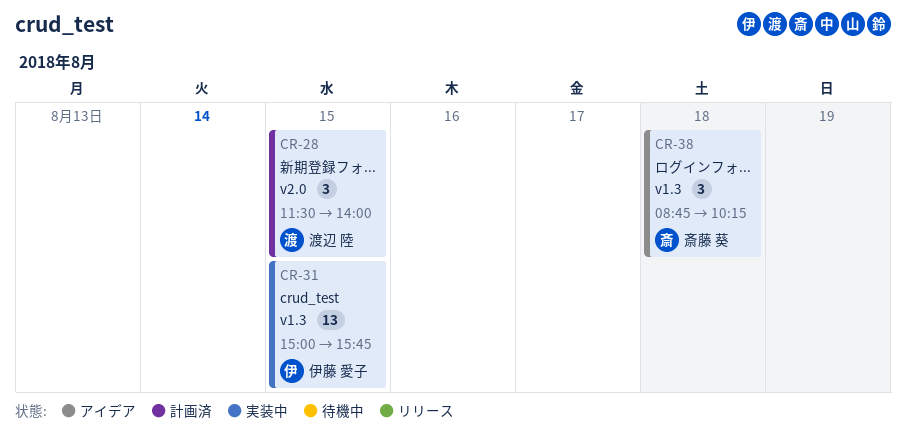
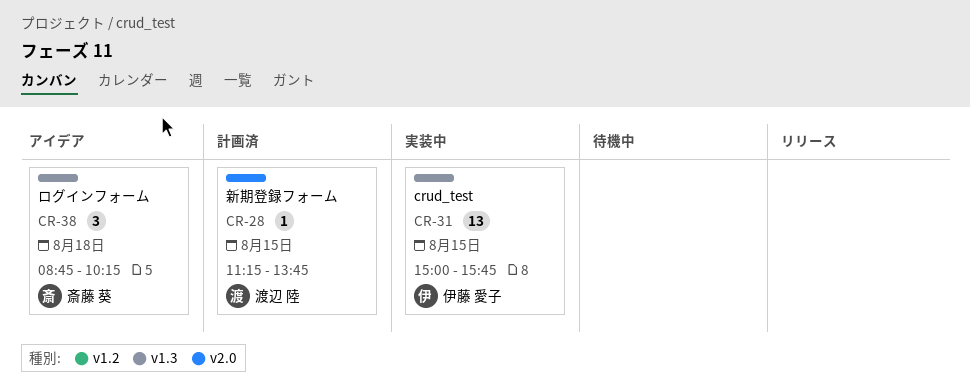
CR-28, estimate: 3 -> 1
CR-28, begins: 11:30 -> 11:15
CR-28, ends: 14:00 -> 13:45

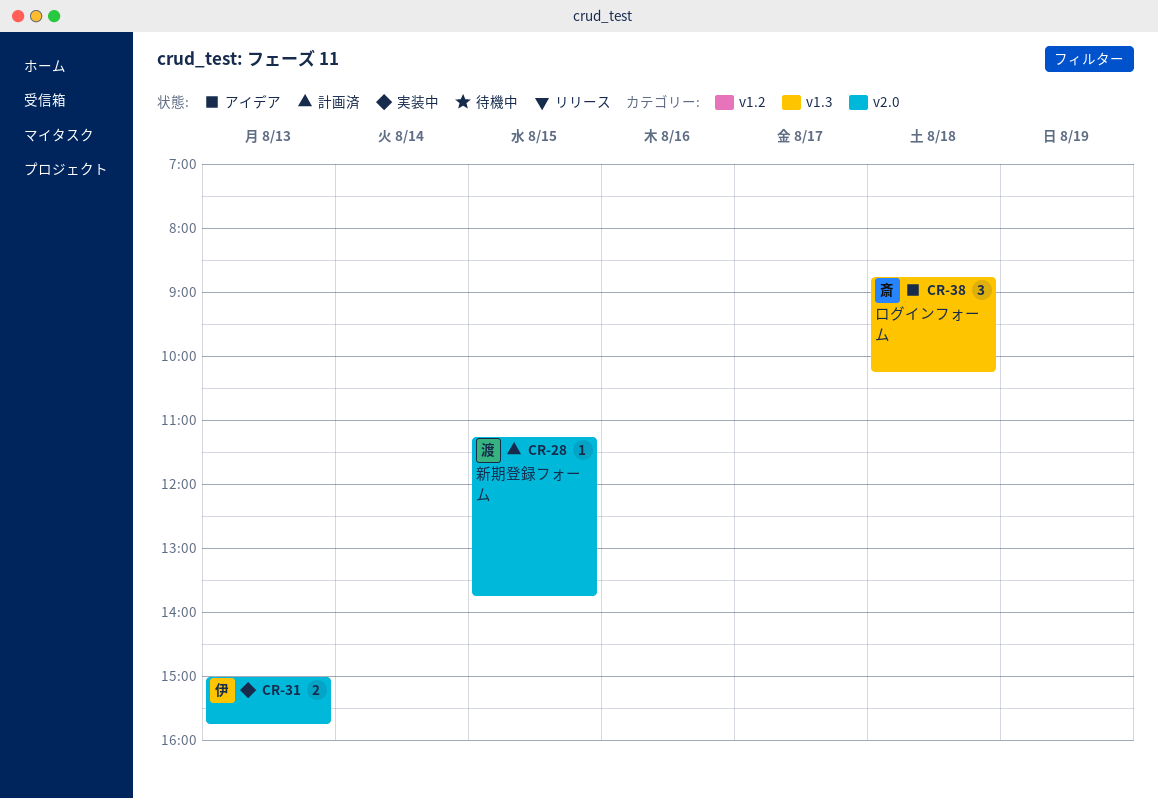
CR-31, label: v1.3 -> v2.0
CR-31, estimate: 13 -> 2
CR-31, day: Aug 15 -> Aug 13

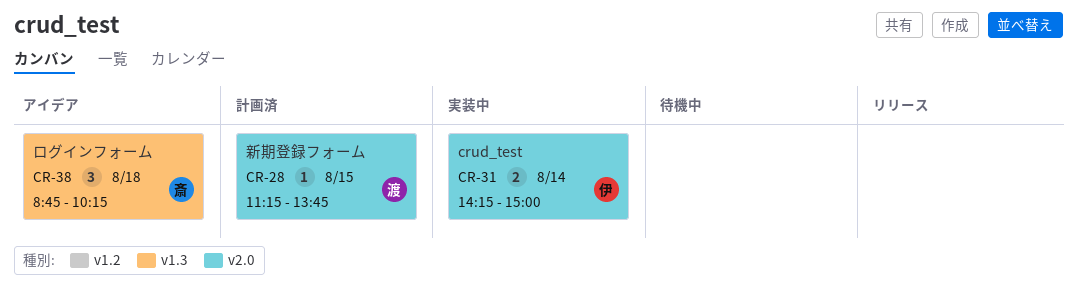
CR-31, day: Aug 13 -> Aug 14
CR-31, begins: 15:00 -> 14:15
CR-31, ends: 15:45 -> 15:00

